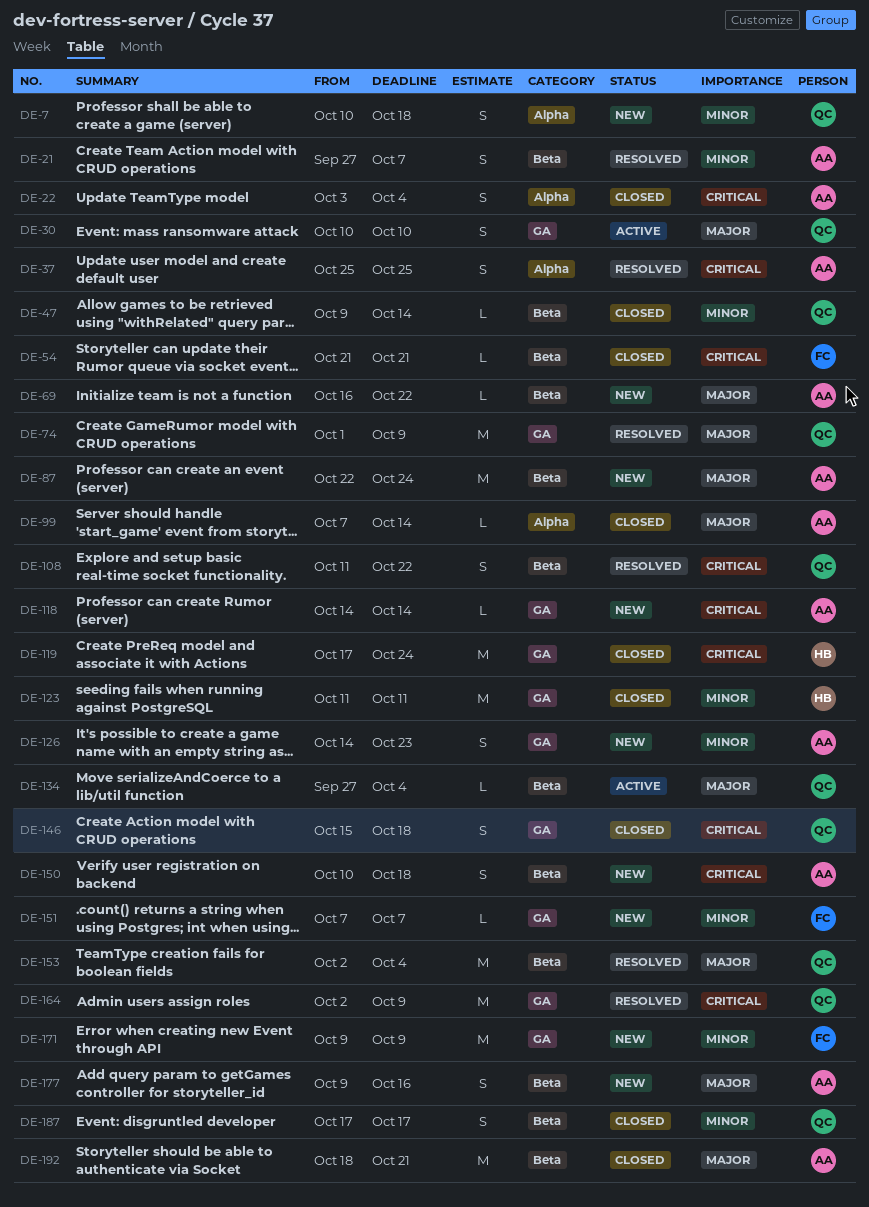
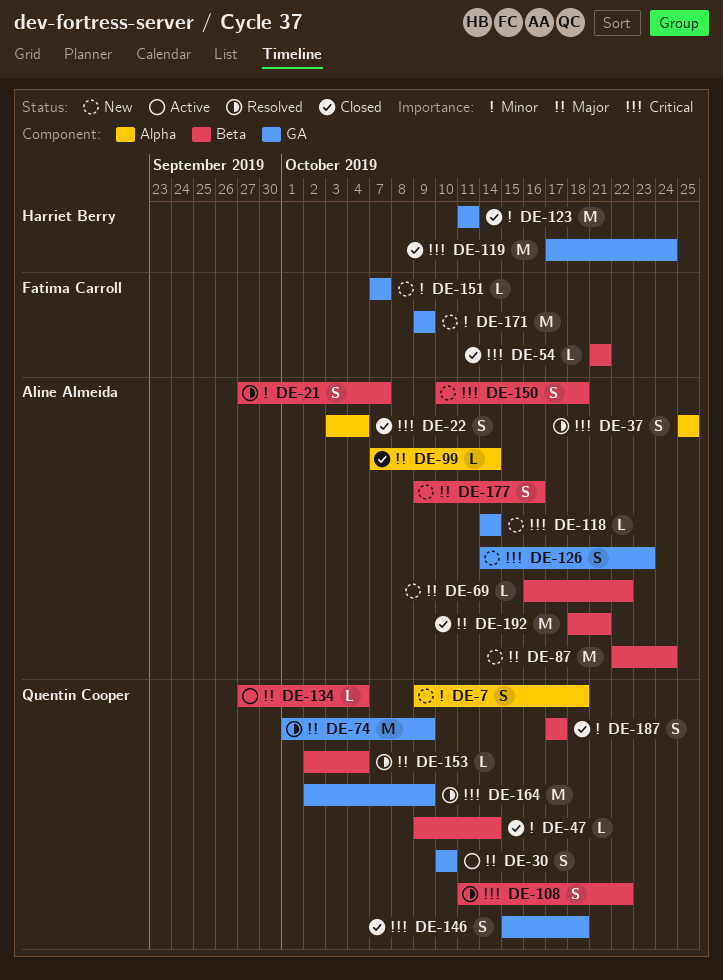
DE-7, start: Oct 10 -> Oct 9
DE-126, priority: Minor -> Critical
DE-153, estimate: M -> L

